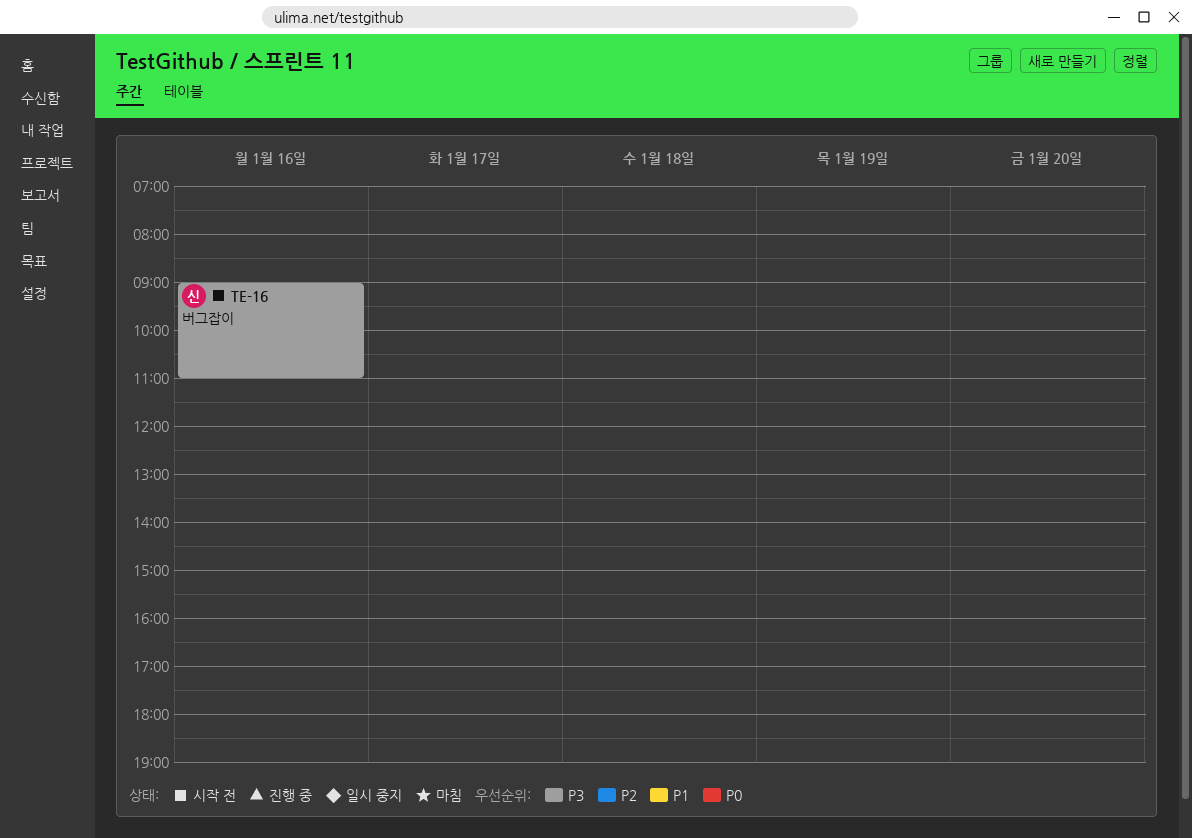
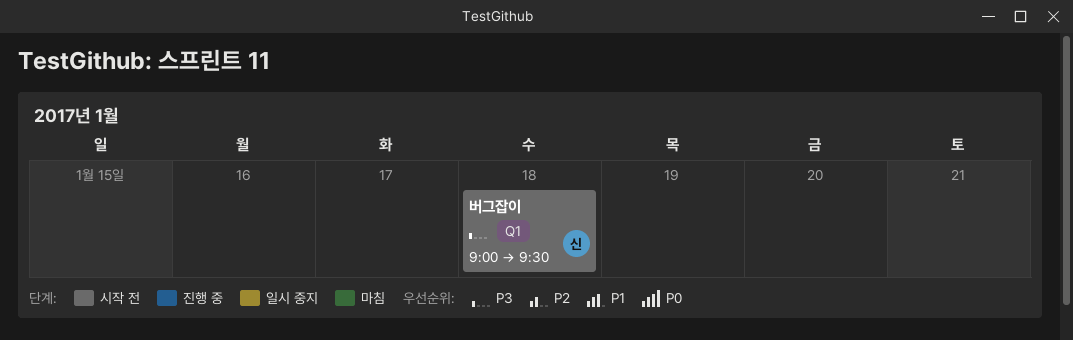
버그잡이, day: Jan 16 -> Jan 18
버그잡이, ends: 11:00 -> 09:30

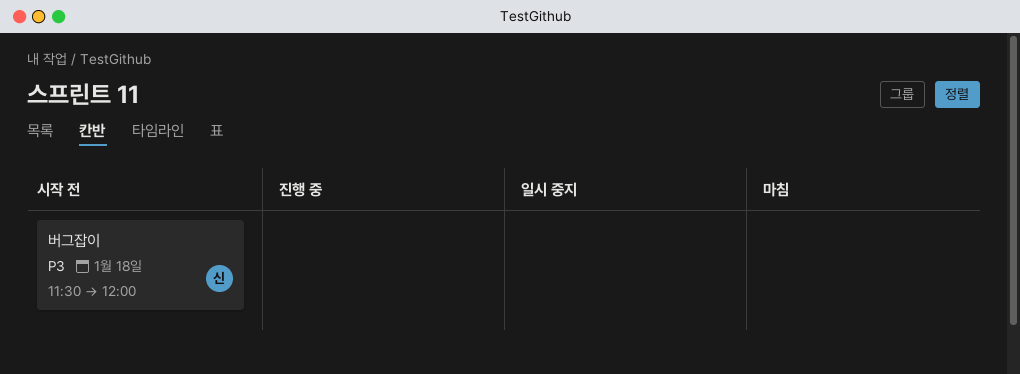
버그잡이, begins: 09:00 -> 11:30
버그잡이, ends: 09:30 -> 12:00

